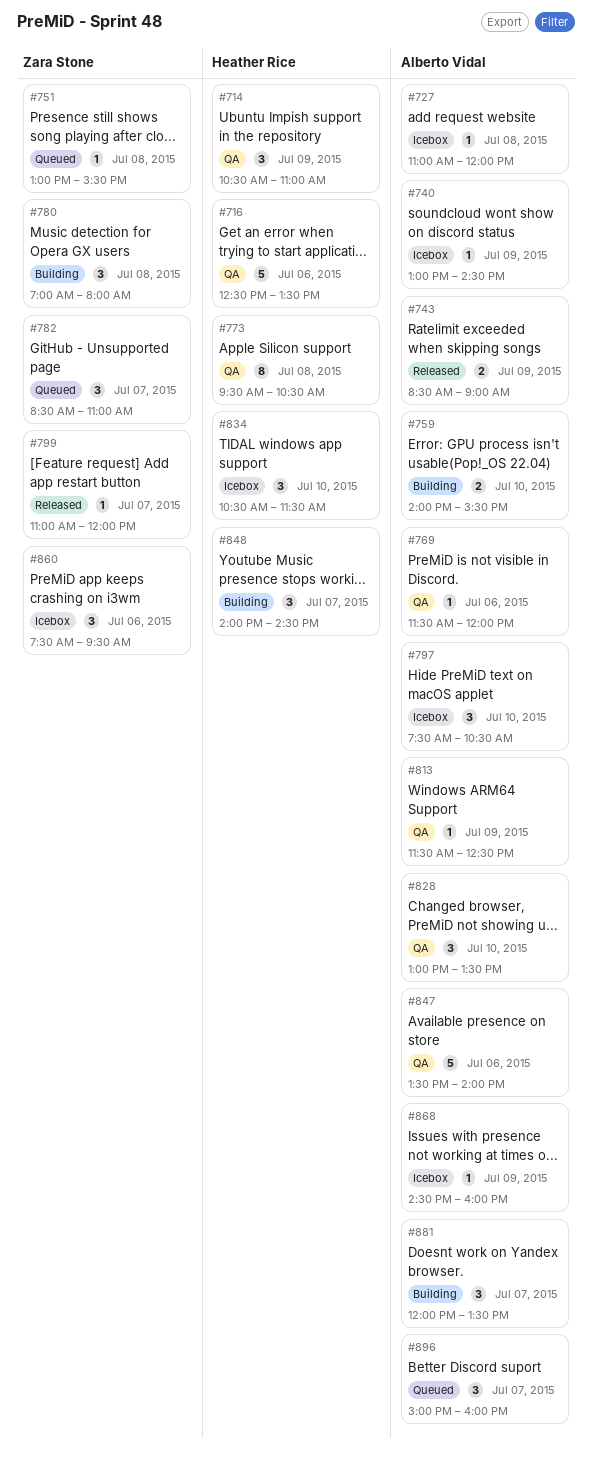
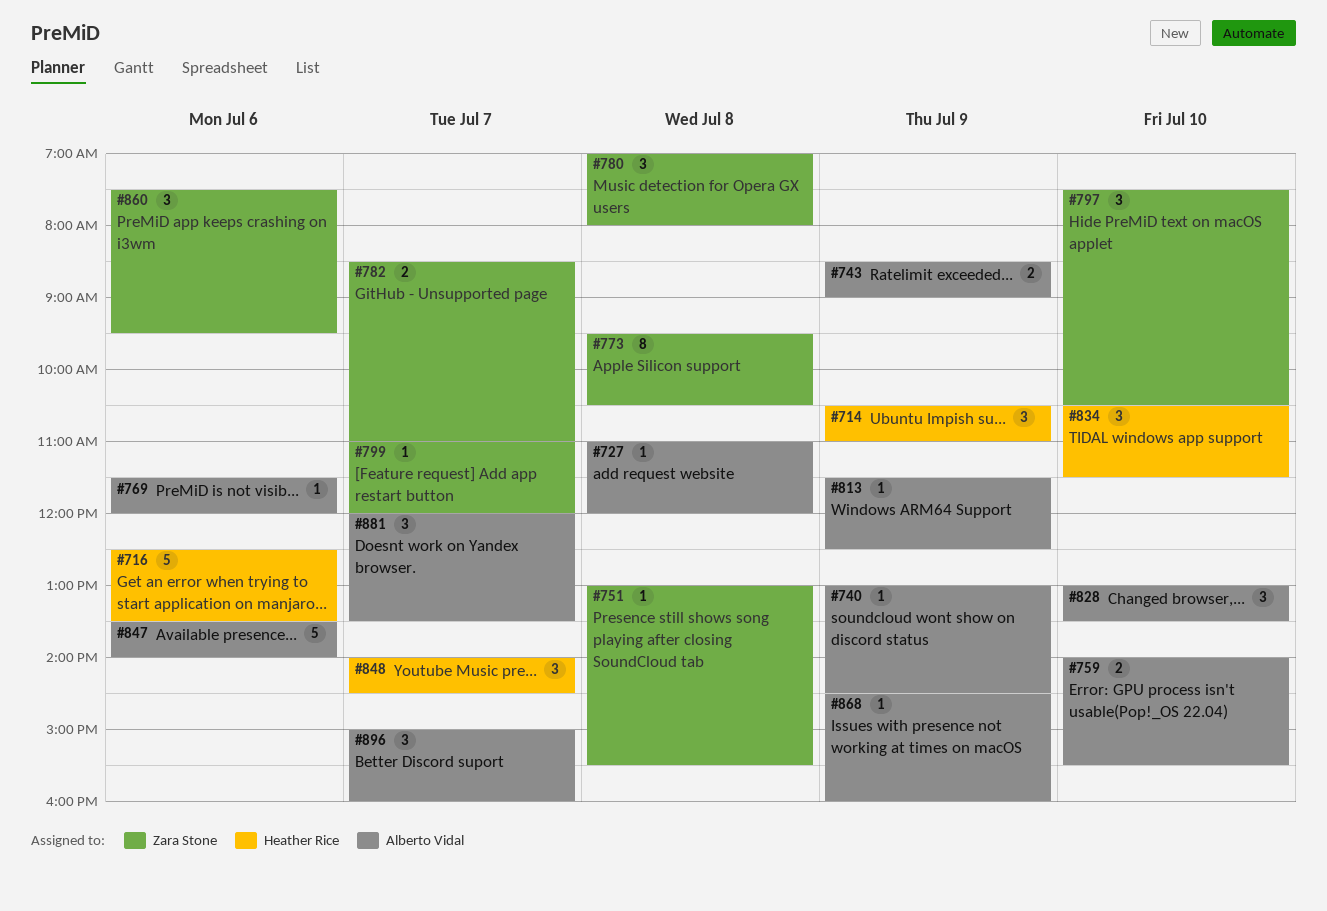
#773, owner: Heather Rice -> Zara Stone
#782, estimate: 3 -> 2
#797, owner: Alberto Vidal -> Zara Stone

